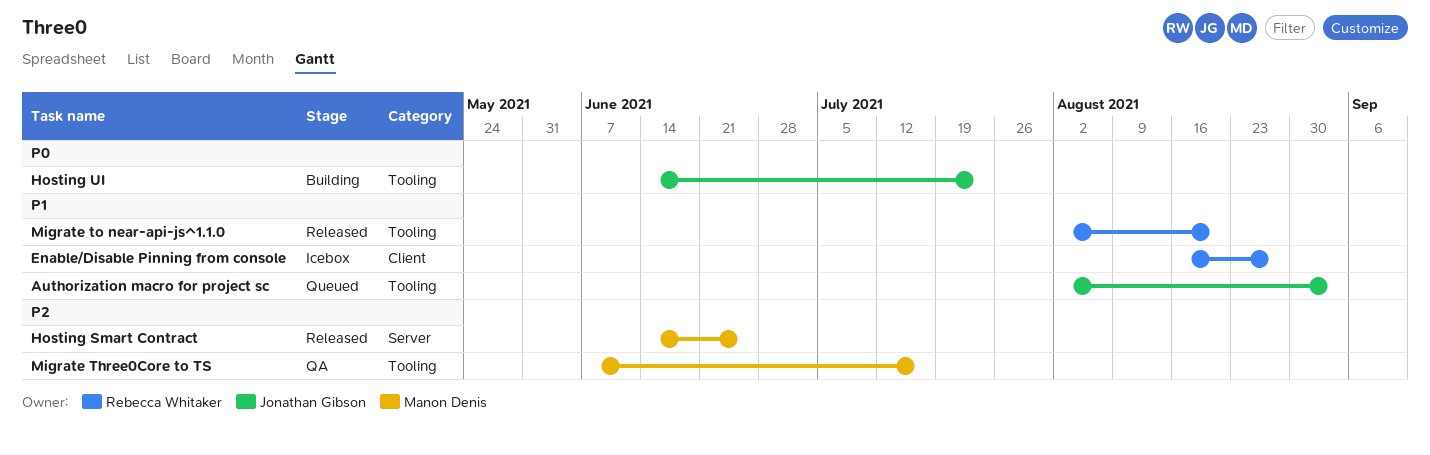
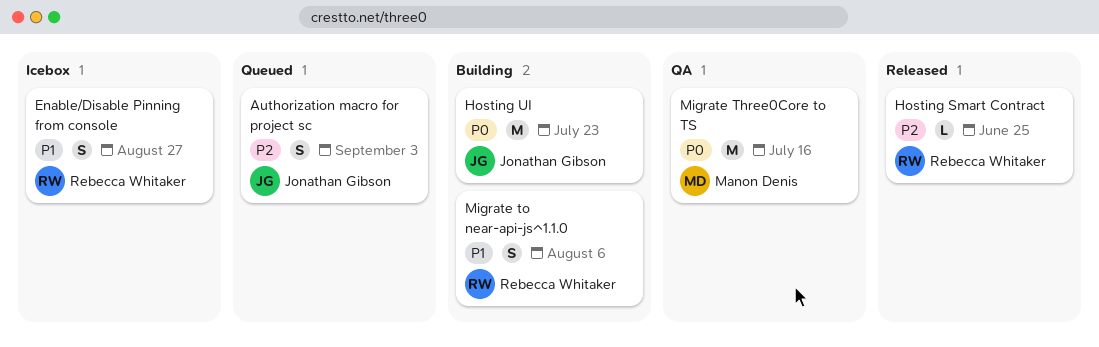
Authorization macro for project sc, priority: P1 -> P2
Hosting Smart Contract, owner: Manon Denis -> Rebecca Whitaker
Migrate Three0Core to TS, priority: P2 -> P0
Migrate to near-api-js^1.1.0, status: Released -> Building
Migrate to near-api-js^1.1.0, due: Aug 20 -> Aug 6

